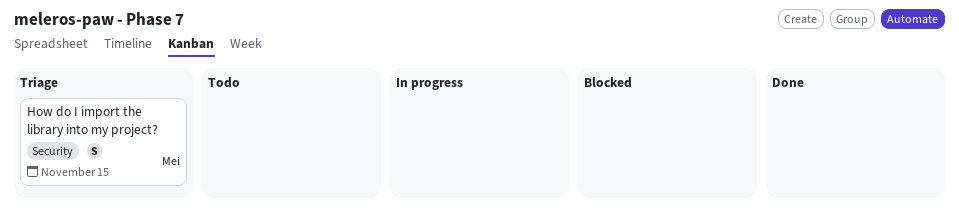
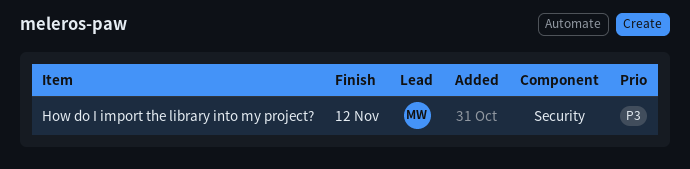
How do I import the library into my project?, due: Nov 15 -> Nov 12

